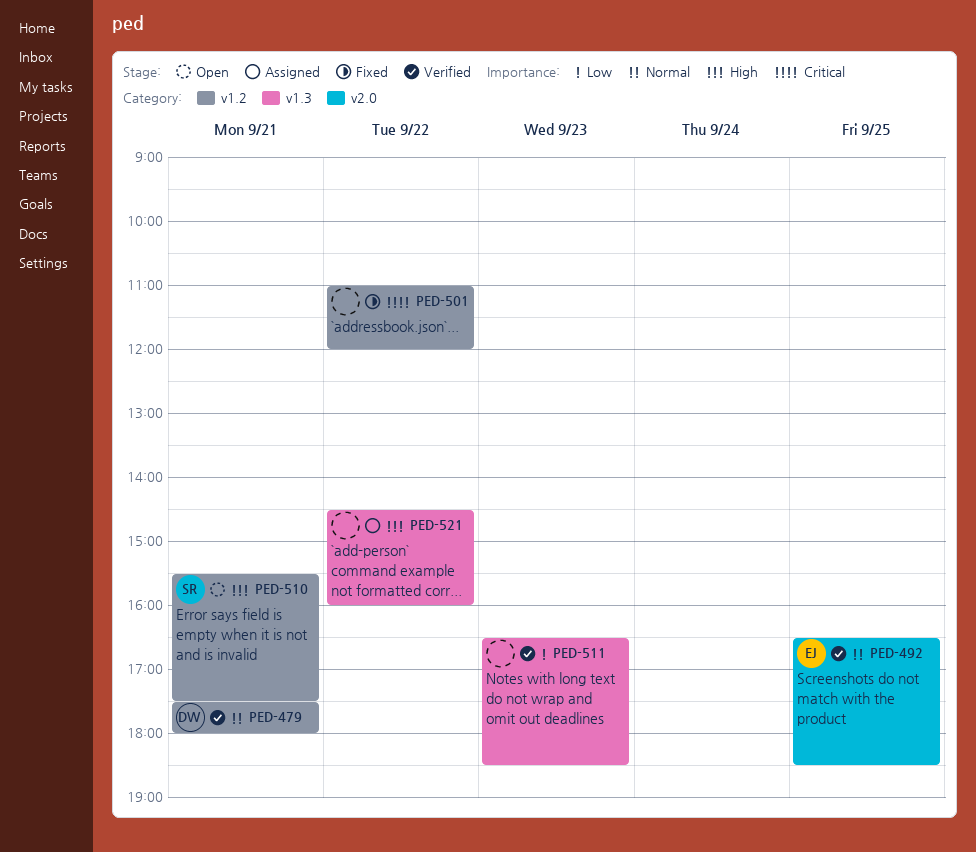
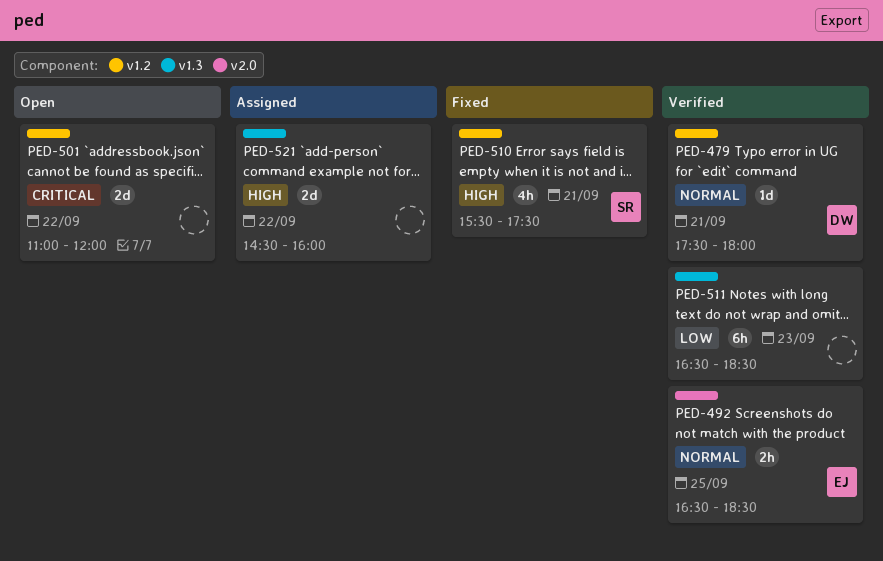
PED-501, status: Fixed -> Open
PED-510, status: Open -> Fixed

